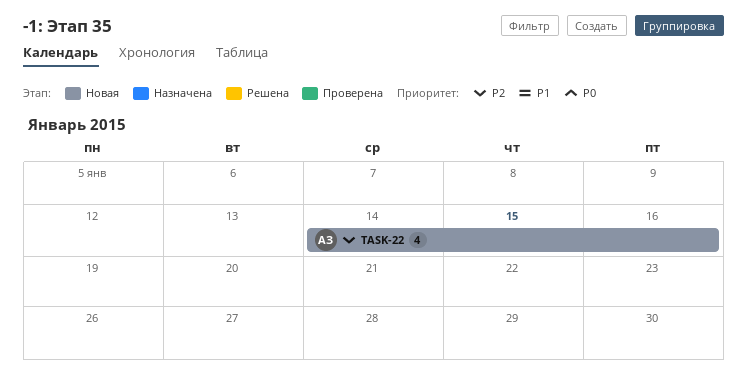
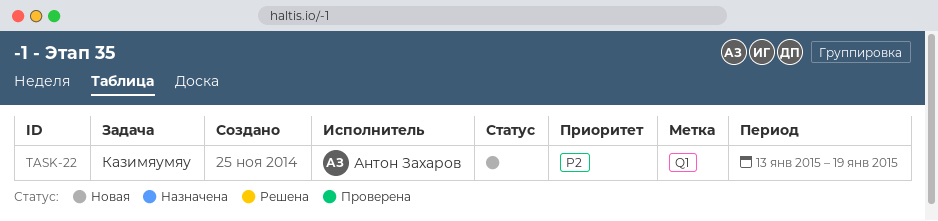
TASK-22, start: Jan 14 -> Jan 13
TASK-22, due: Jan 16 -> Jan 19

